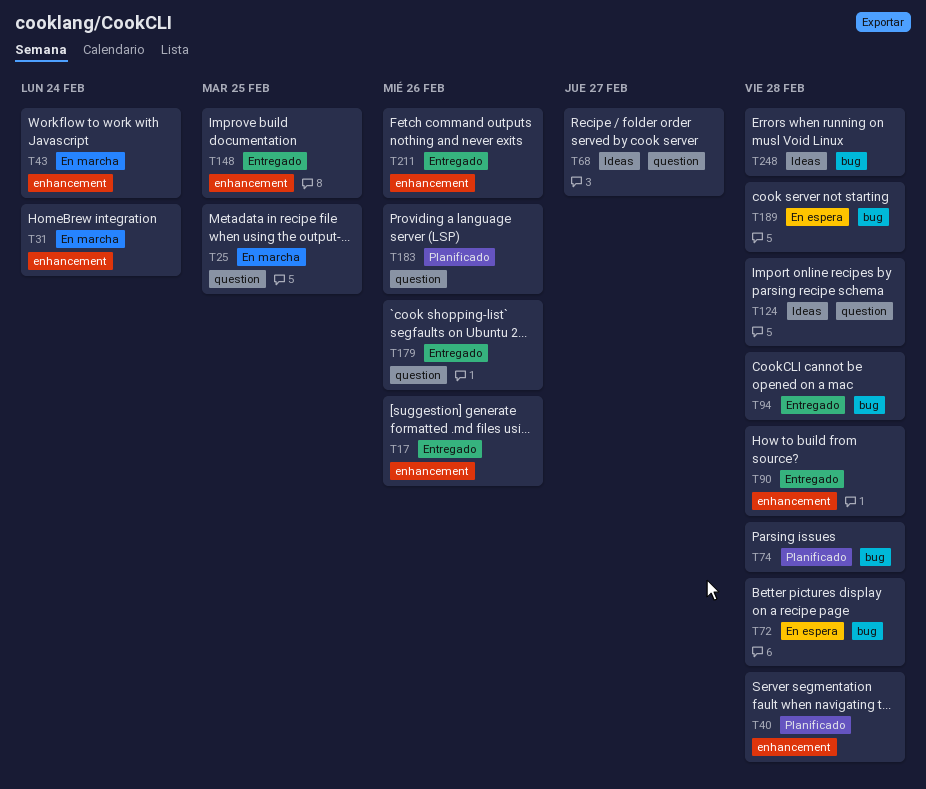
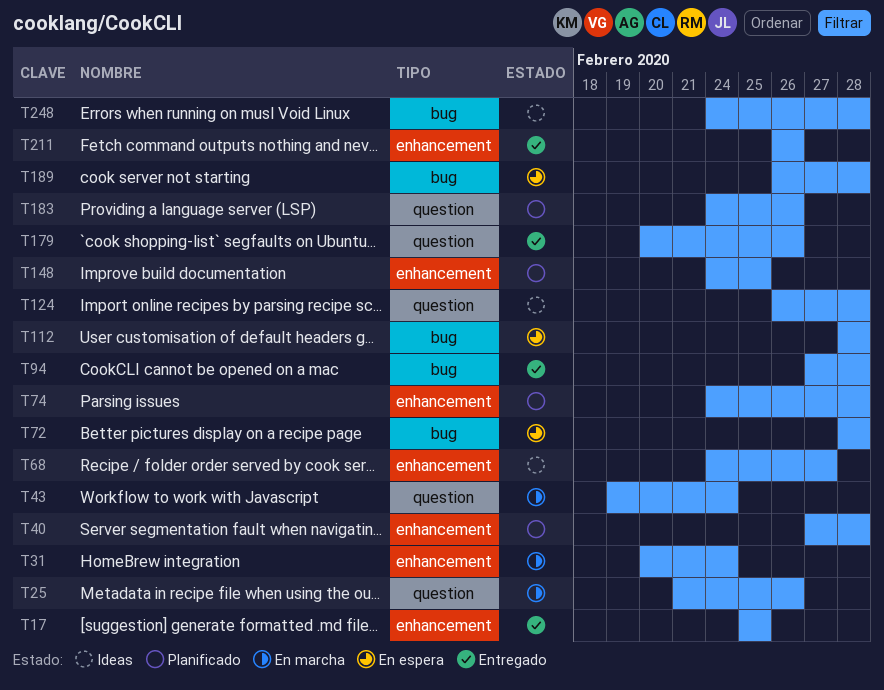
T17, due: Feb 26 -> Feb 25
T25, due: Feb 25 -> Feb 26
T43, label: enhancement -> question
T68, label: question -> enhancement
T74, label: bug -> enhancement
T90: present -> none
T112: none -> present
T148, status: Entregado -> Planificado

